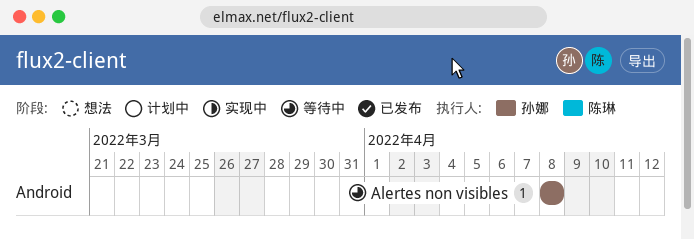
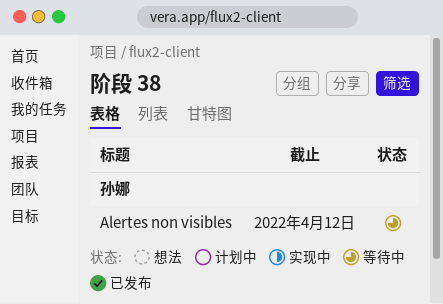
Alertes non visibles, due: Apr 8 -> Apr 12

